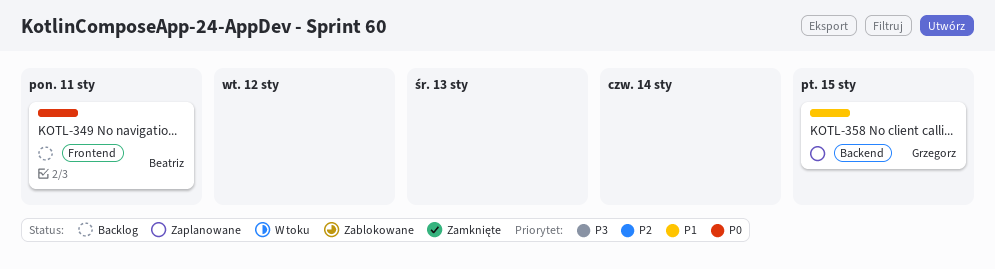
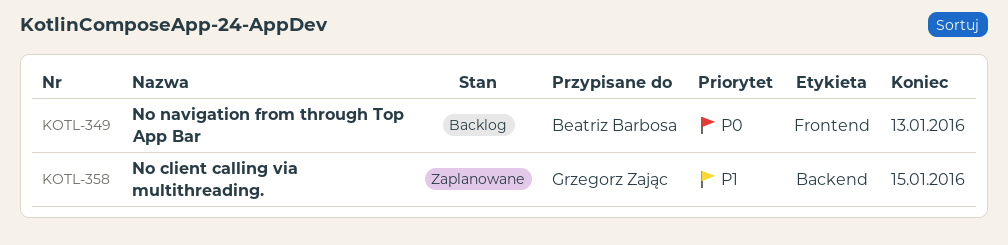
KOTL-349, due: Jan 11 -> Jan 13

